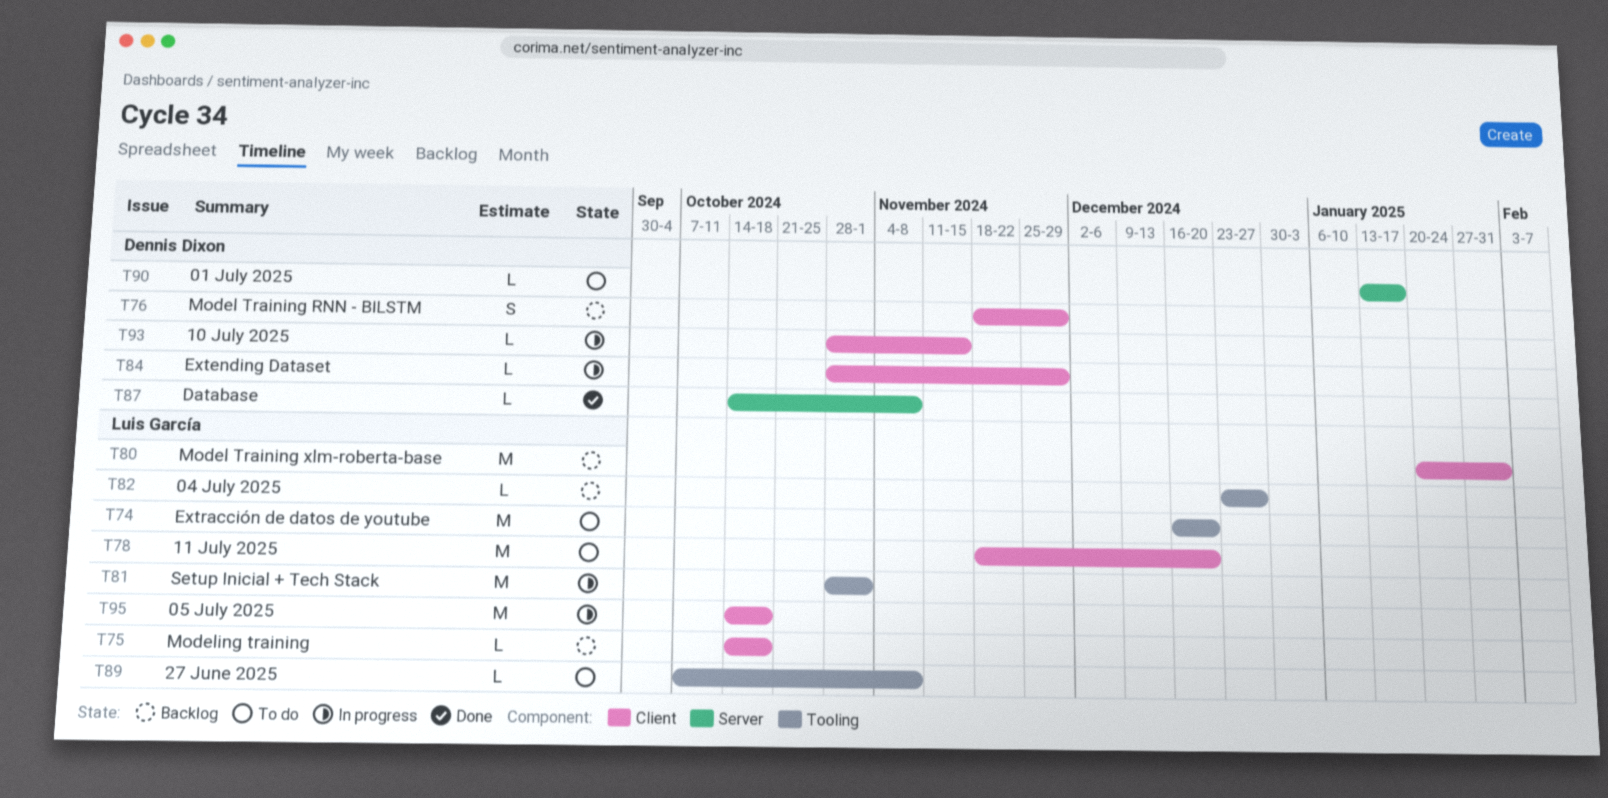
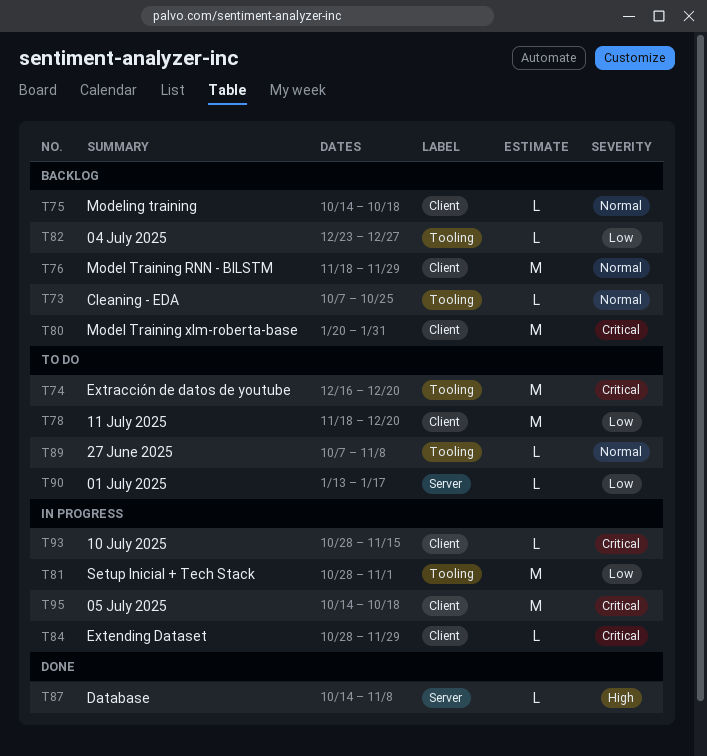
T73: none -> present
T76, estimate: S -> M

